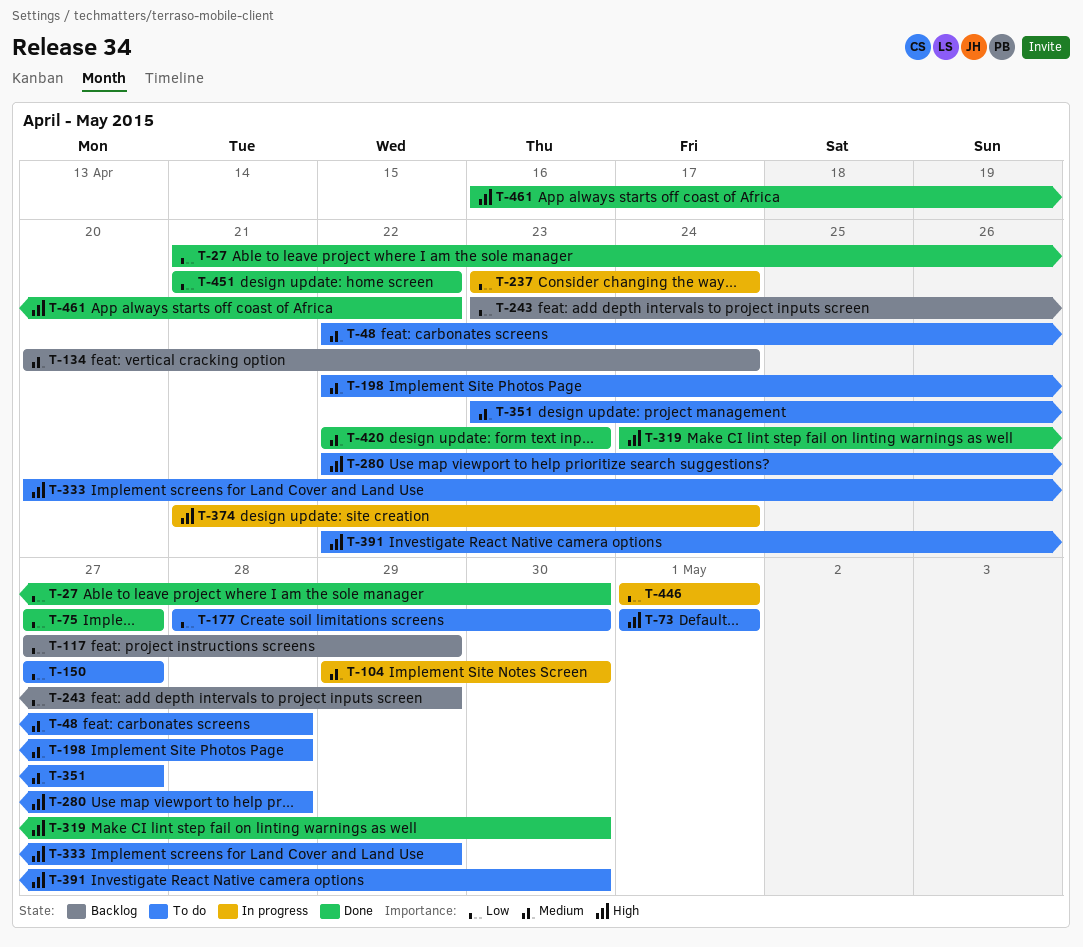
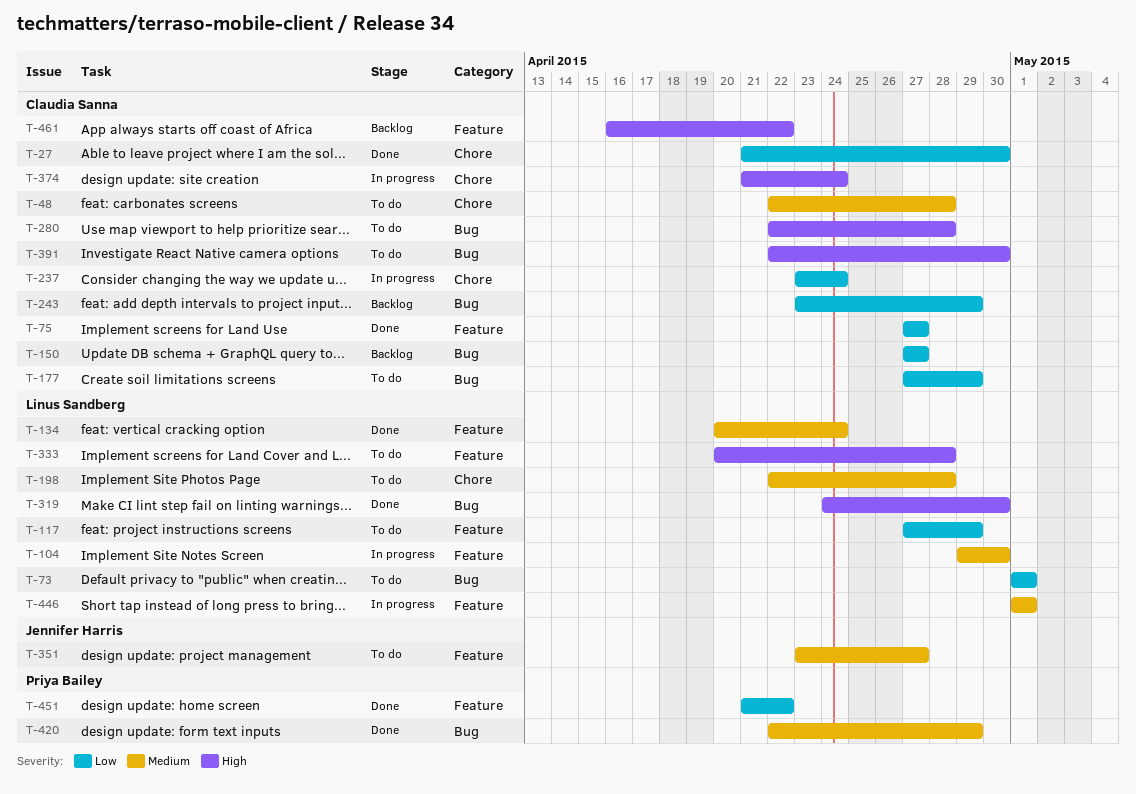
T-73, priority: High -> Low
T-117, status: Backlog -> To do
T-134, status: Backlog -> Done
T-150, status: To do -> Backlog
T-177, start: Apr 28 -> Apr 27
T-177, due: Apr 30 -> Apr 29
T-333, due: Apr 29 -> Apr 28
T-420, due: Apr 23 -> Apr 29
T-446, priority: Low -> Medium
T-461, status: Done -> Backlog

